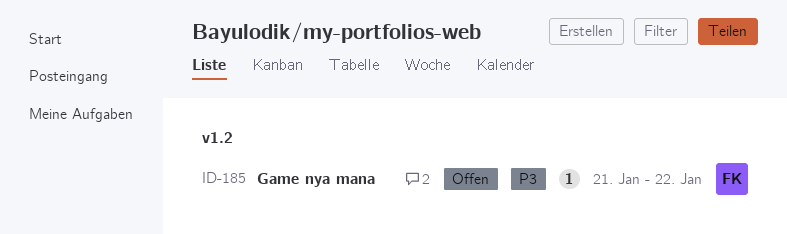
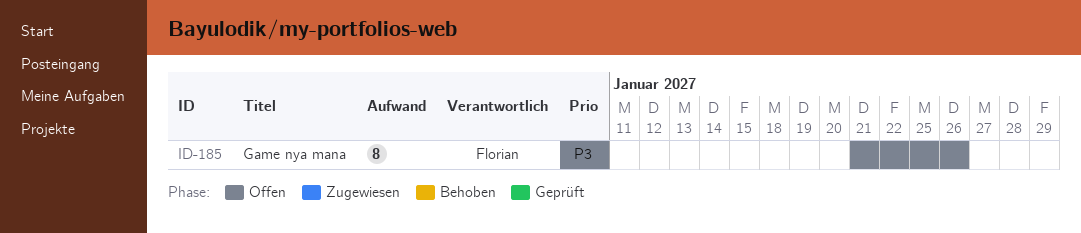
ID-185, estimate: 1 -> 8
ID-185, due: Jan 22 -> Jan 26

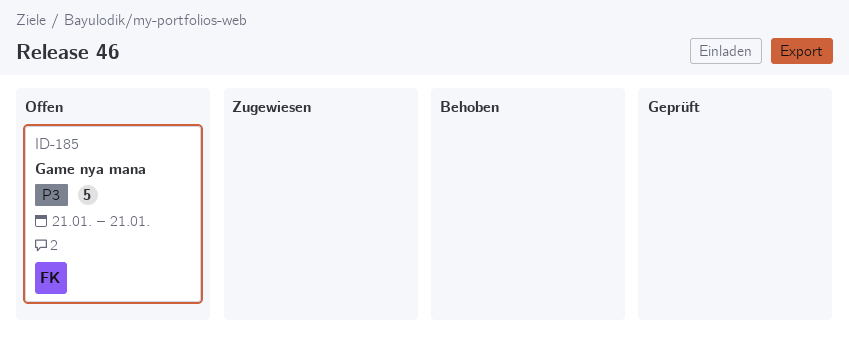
ID-185, estimate: 8 -> 5
ID-185, due: Jan 26 -> Jan 21

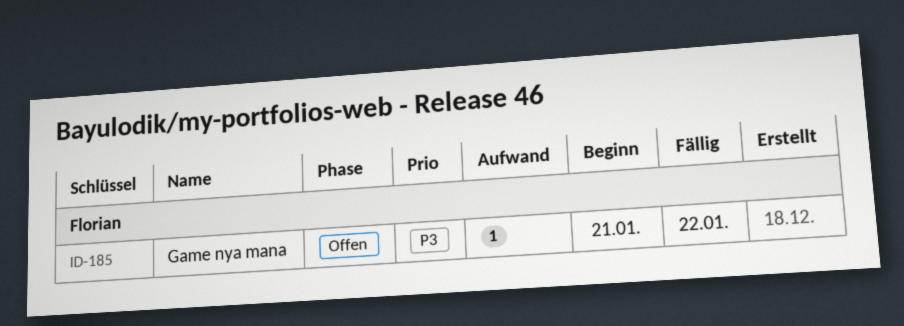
ID-185, estimate: 5 -> 1
ID-185, due: Jan 21 -> Jan 22

